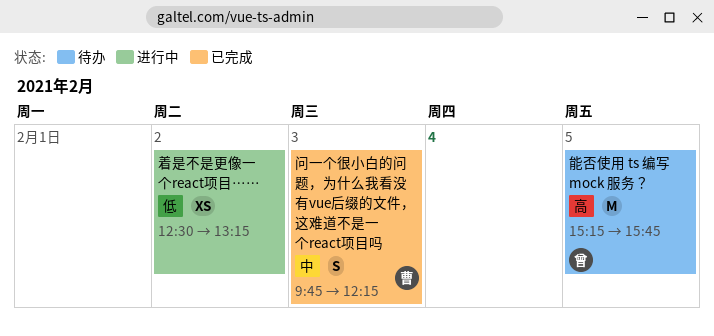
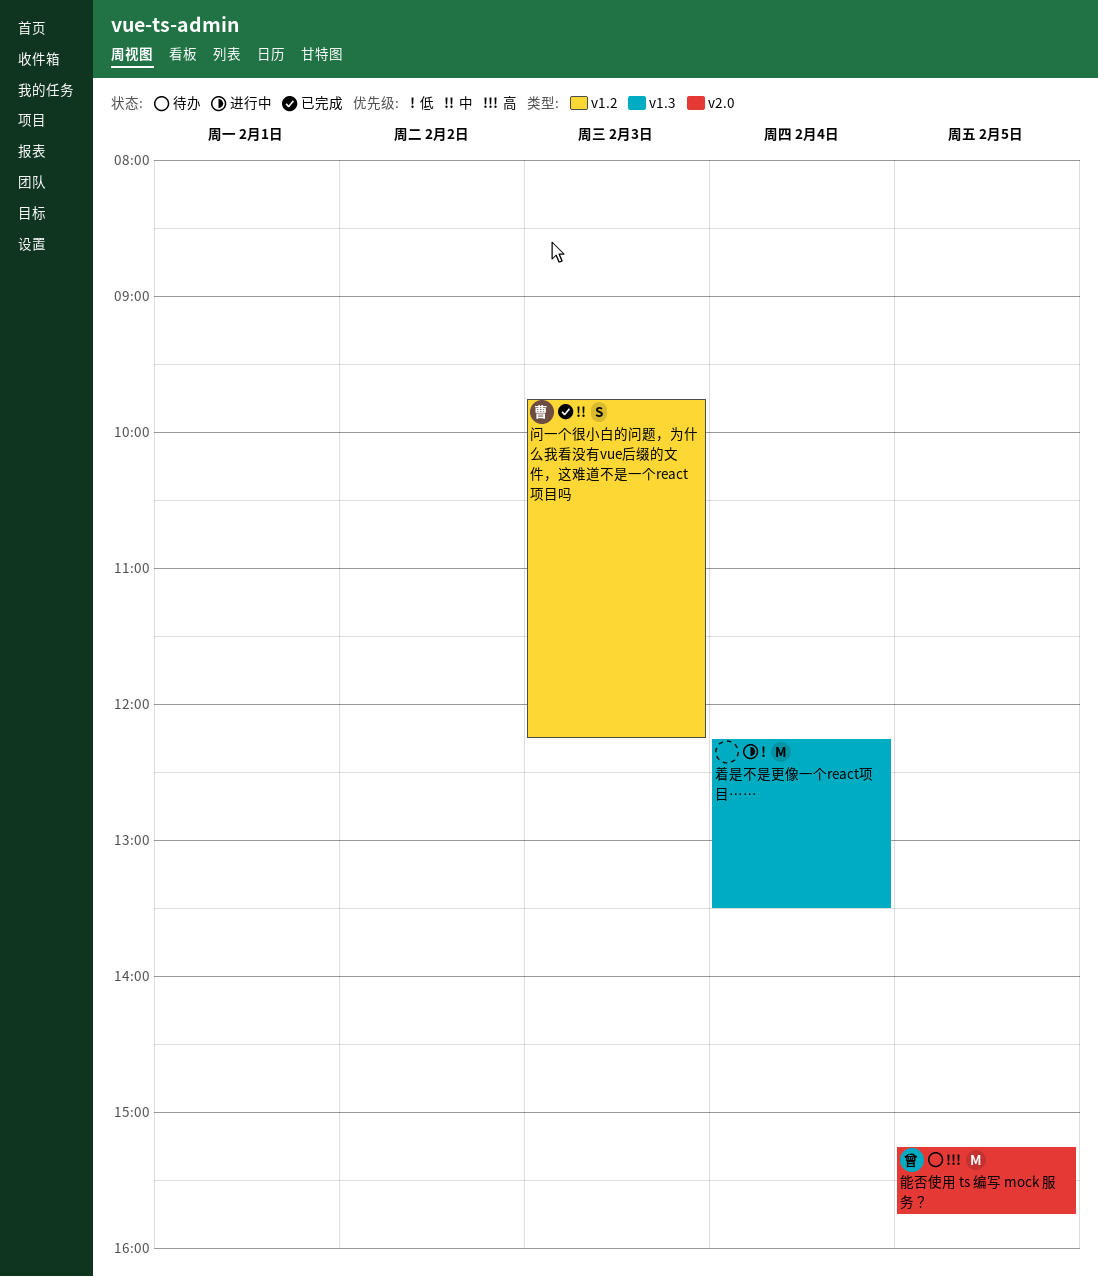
着是不是更像一个react项目……, estimate: XS -> M
着是不是更像一个react项目……, day: Feb 2 -> Feb 4
着是不是更像一个react项目……, begins: 12:30 -> 12:15
着是不是更像一个react项目……, ends: 13:15 -> 13:30

